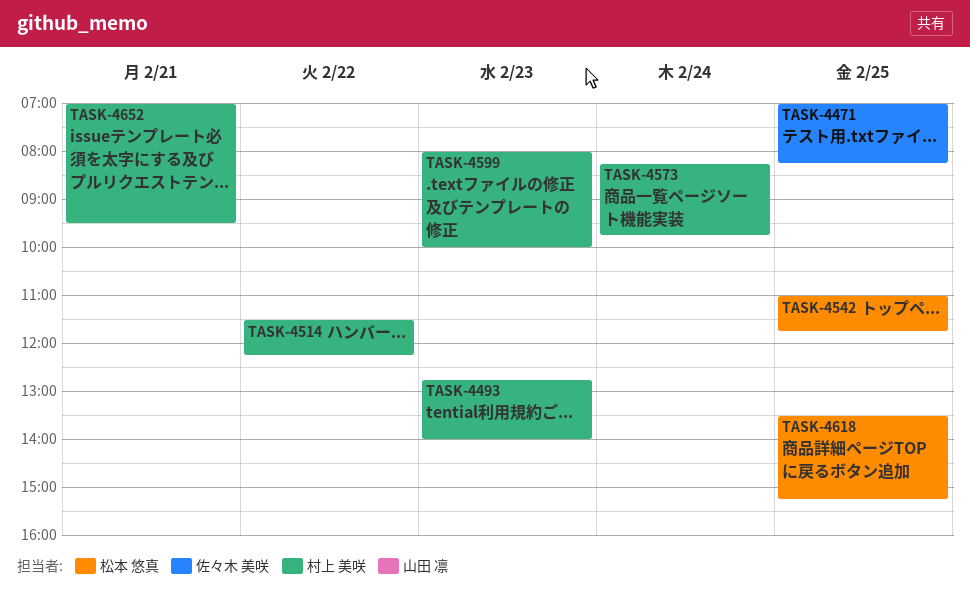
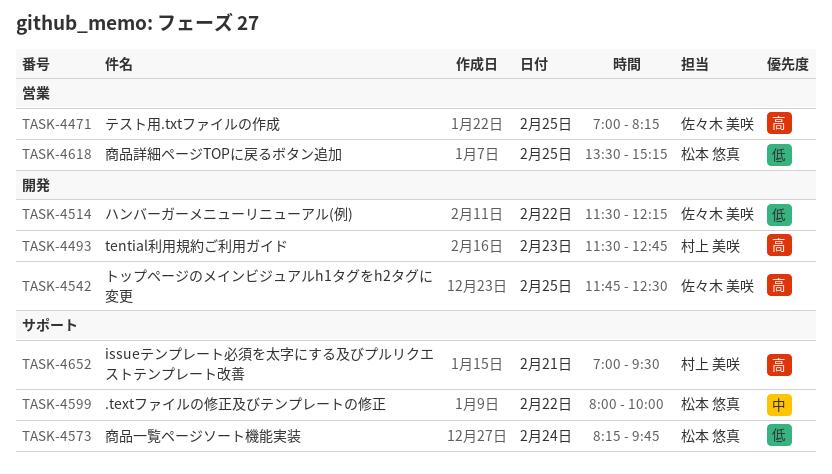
TASK-4493, begins: 12:45 -> 11:30
TASK-4493, ends: 14:00 -> 12:45
TASK-4514, owner: 村上 美咲 -> 佐々木 美咲
TASK-4542, owner: 松本 悠真 -> 佐々木 美咲
TASK-4542, begins: 11:00 -> 11:45
TASK-4542, ends: 11:45 -> 12:30
TASK-4573, owner: 村上 美咲 -> 松本 悠真
TASK-4599, owner: 村上 美咲 -> 松本 悠真
TASK-4599, day: Feb 23 -> Feb 22

